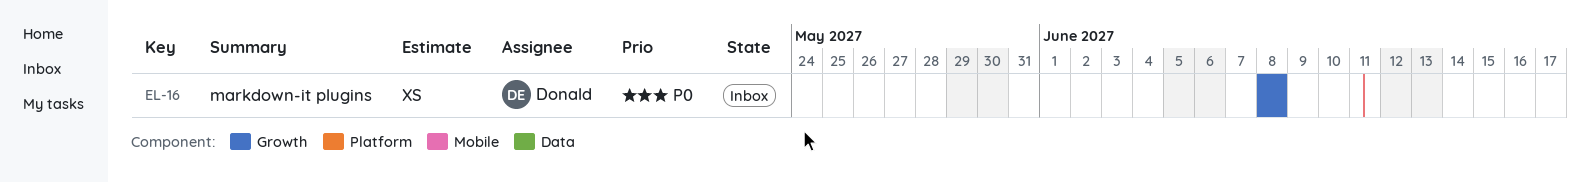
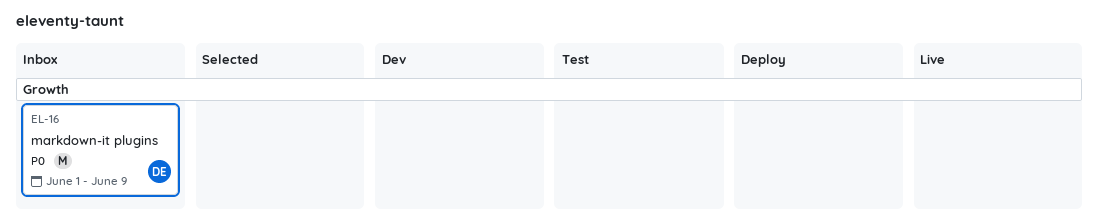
EL-16, estimate: XS -> M
EL-16, start: Jun 8 -> Jun 1
EL-16, due: Jun 8 -> Jun 9

